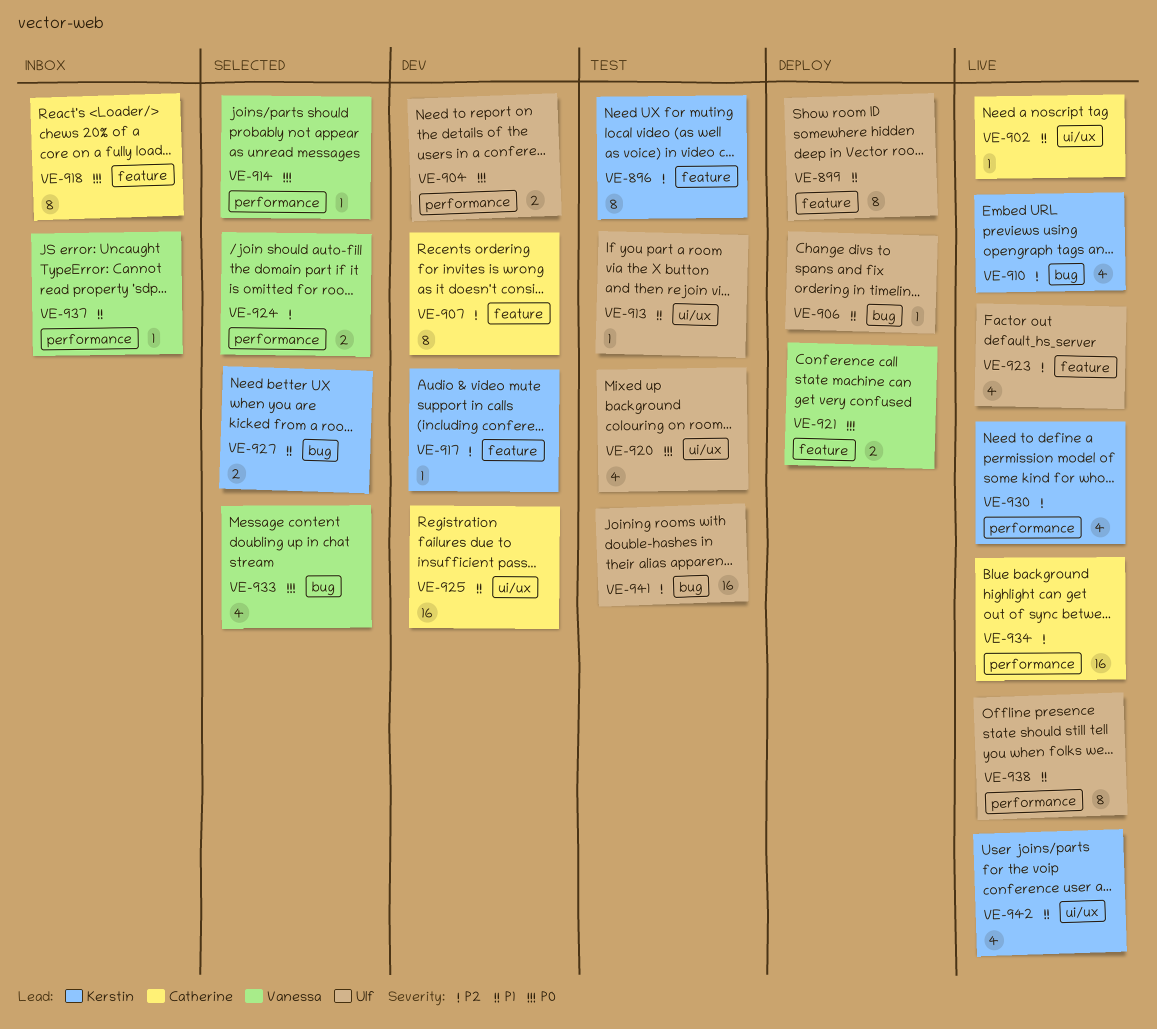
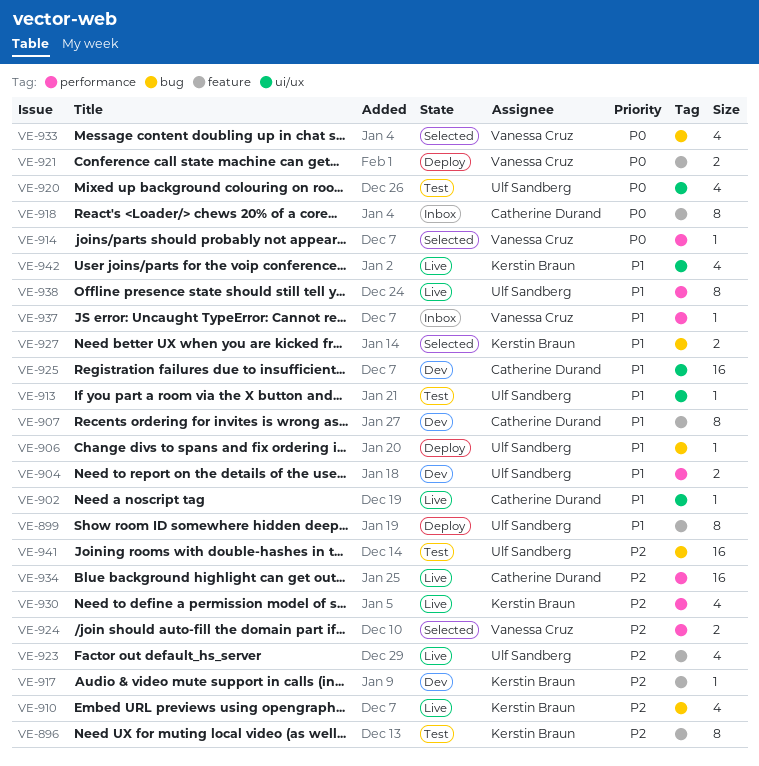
VE-904, priority: P0 -> P1
VE-907, priority: P2 -> P1

